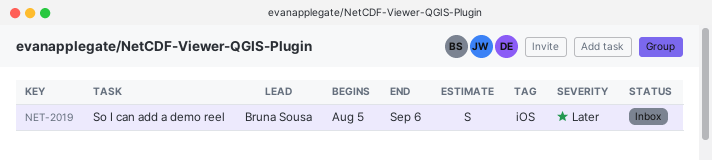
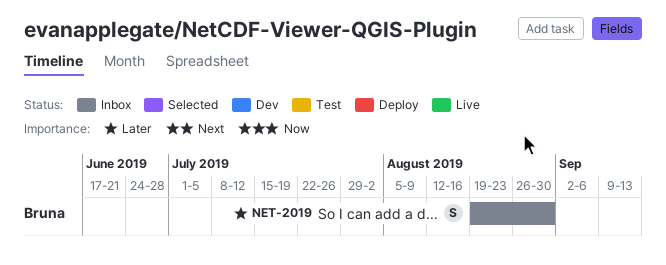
NET-2019, start: Aug 5 -> Aug 19
NET-2019, due: Sep 6 -> Aug 30

